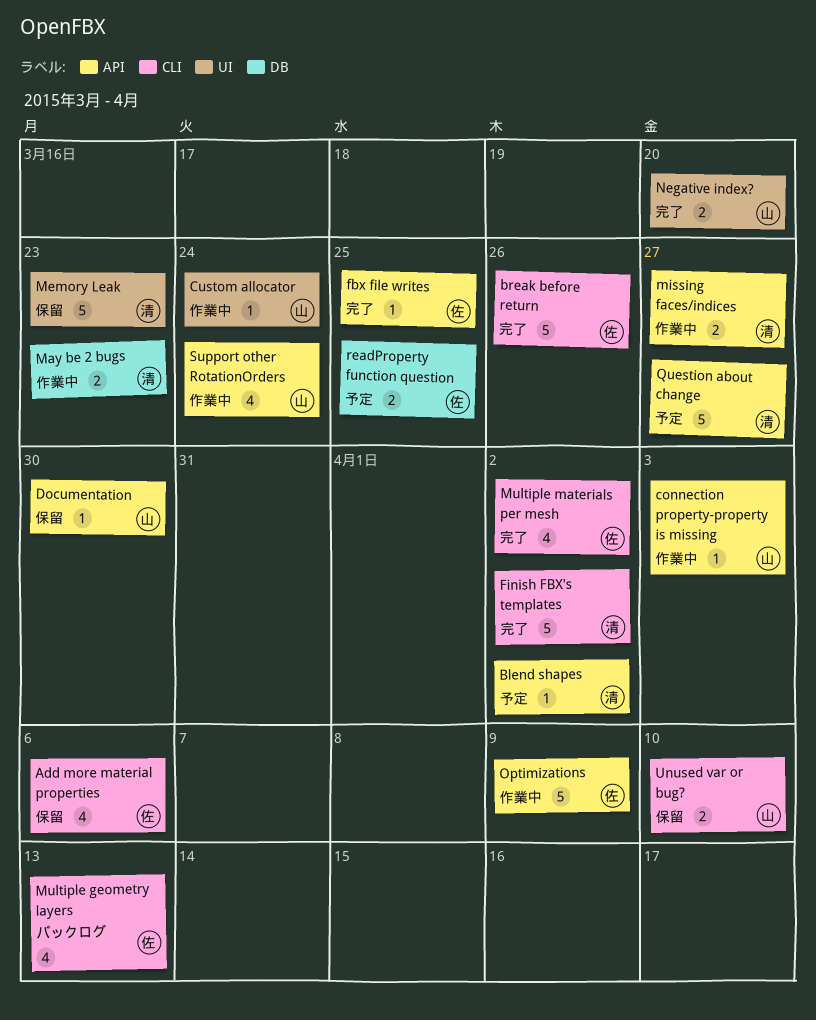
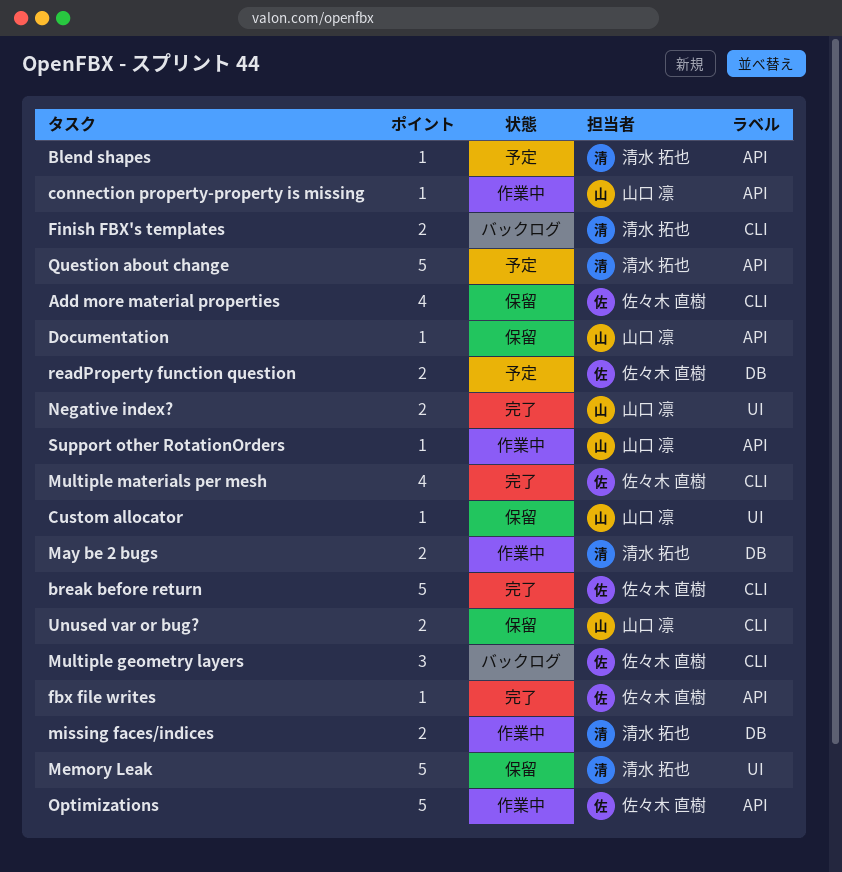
Custom allocator, status: 作業中 -> 保留
Finish FBX's templates, status: 完了 -> バックログ
Finish FBX's templates, estimate: 5 -> 2
missing faces/indices, label: API -> DB
Multiple geometry layers, estimate: 4 -> 3
Support other RotationOrders, estimate: 4 -> 1

